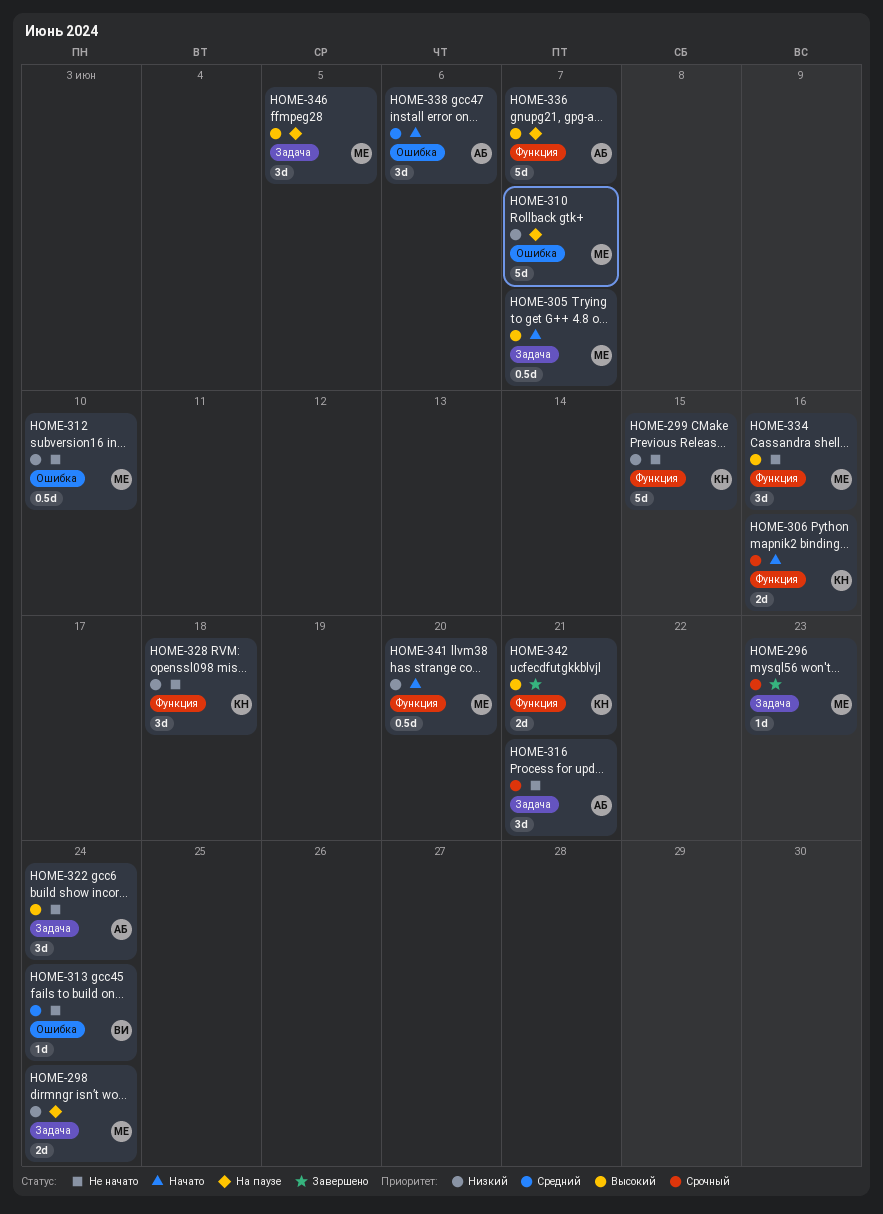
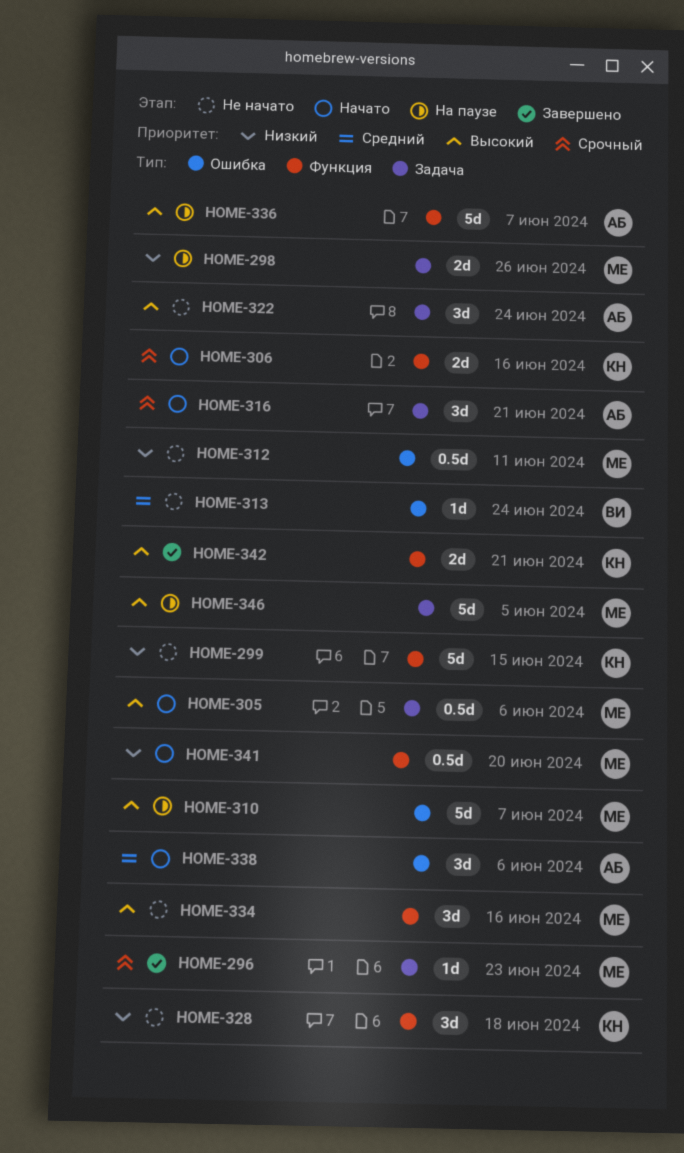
HOME-298, due: Jun 24 -> Jun 26
HOME-305, due: Jun 7 -> Jun 6
HOME-310, priority: Низкий -> Высокий
HOME-312, due: Jun 10 -> Jun 11
HOME-316, status: Не начато -> Начато
HOME-346, estimate: 3d -> 5d

